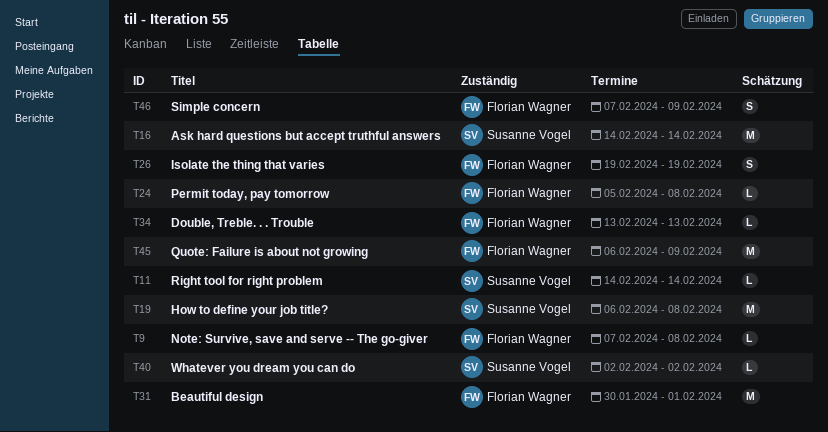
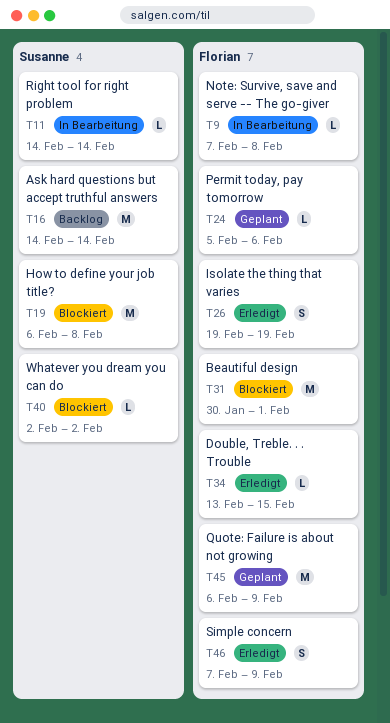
T24, due: Feb 8 -> Feb 6
T34, due: Feb 13 -> Feb 15

